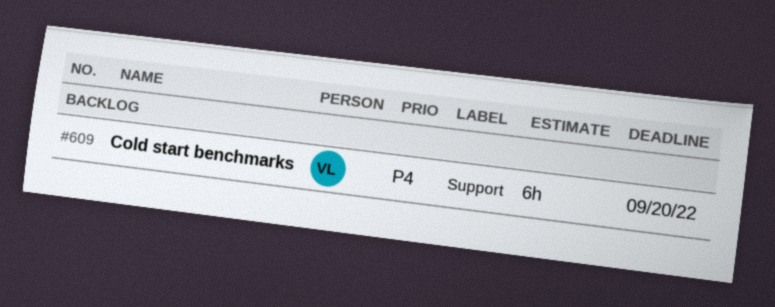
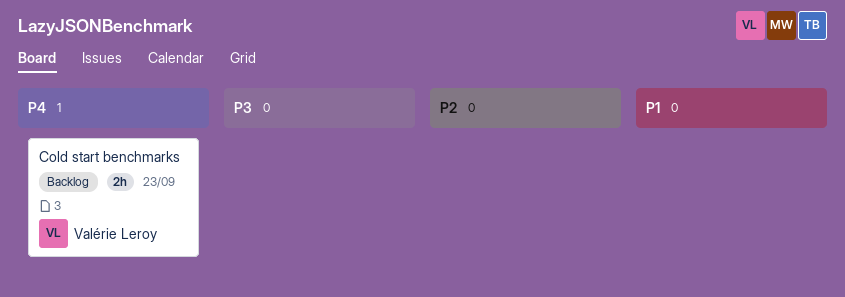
Cold start benchmarks, estimate: 6h -> 2h
Cold start benchmarks, due: Sep 20 -> Sep 23

